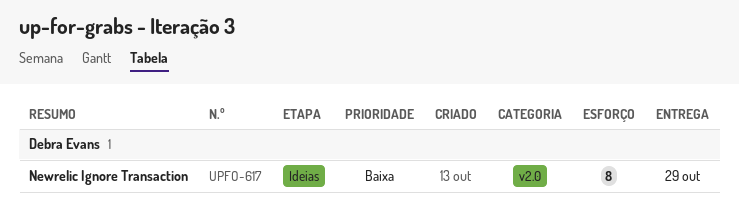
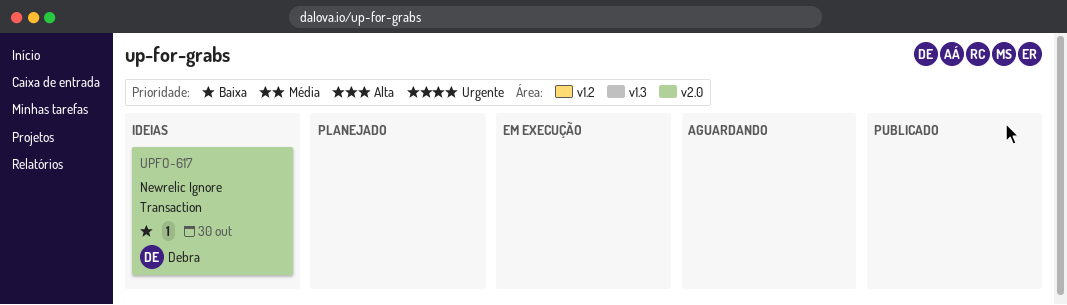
UPFO-617, estimate: 8 -> 1
UPFO-617, due: Oct 29 -> Oct 30

